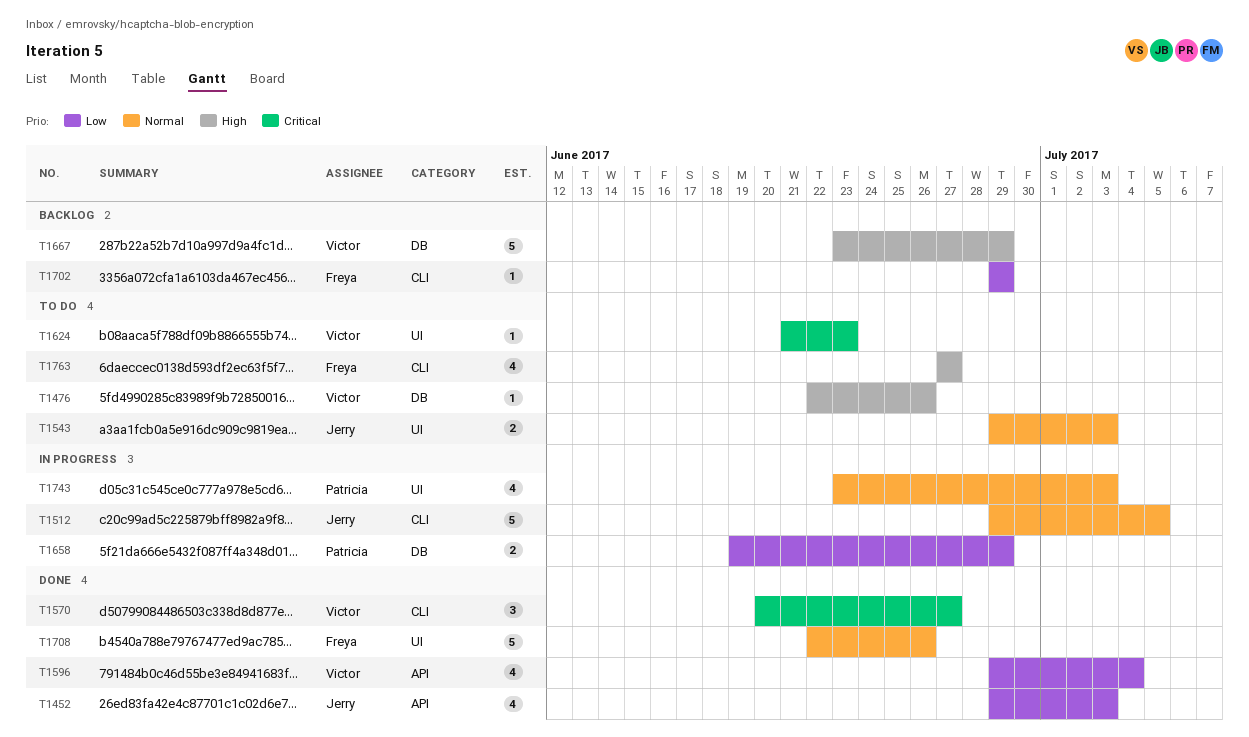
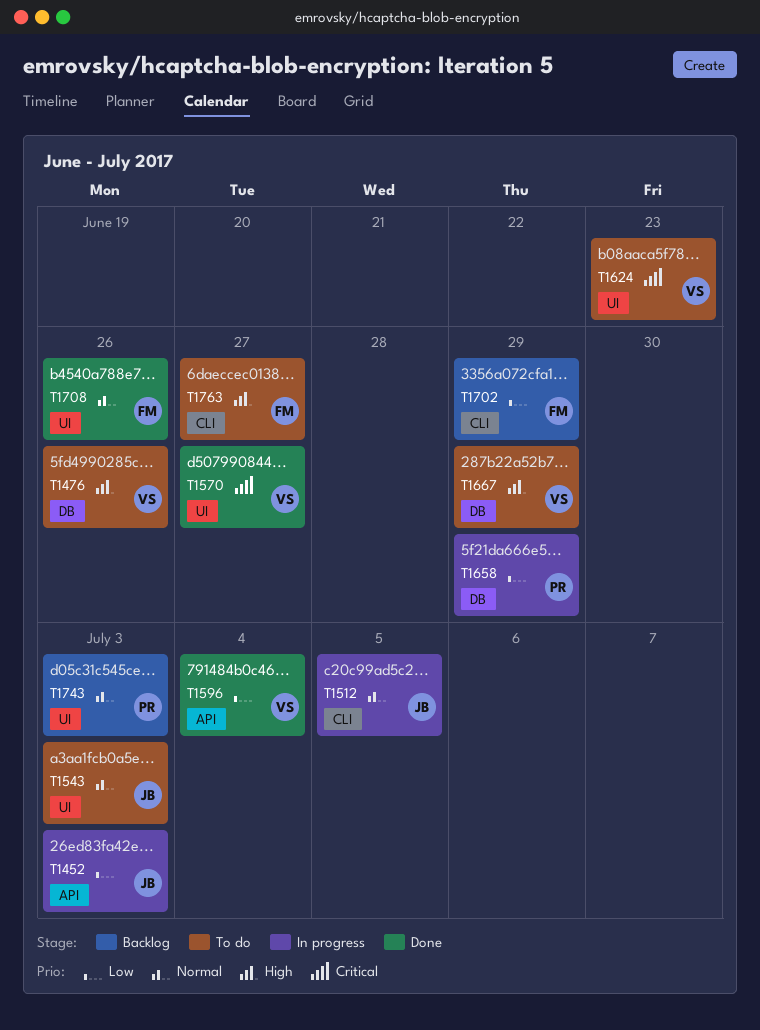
T1452, status: Done -> In progress
T1570, label: CLI -> UI
T1667, status: Backlog -> To do
T1743, status: In progress -> Backlog

